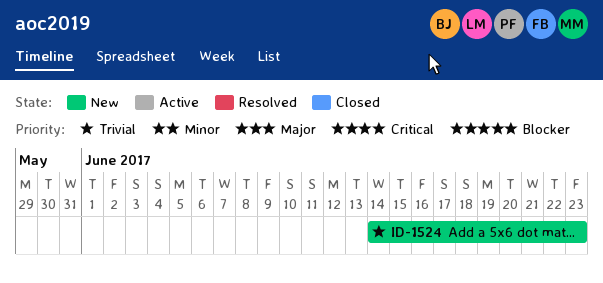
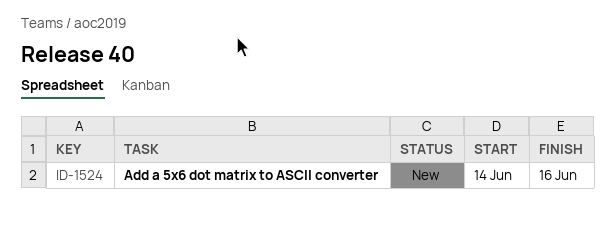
ID-1524, due: Jun 23 -> Jun 16

